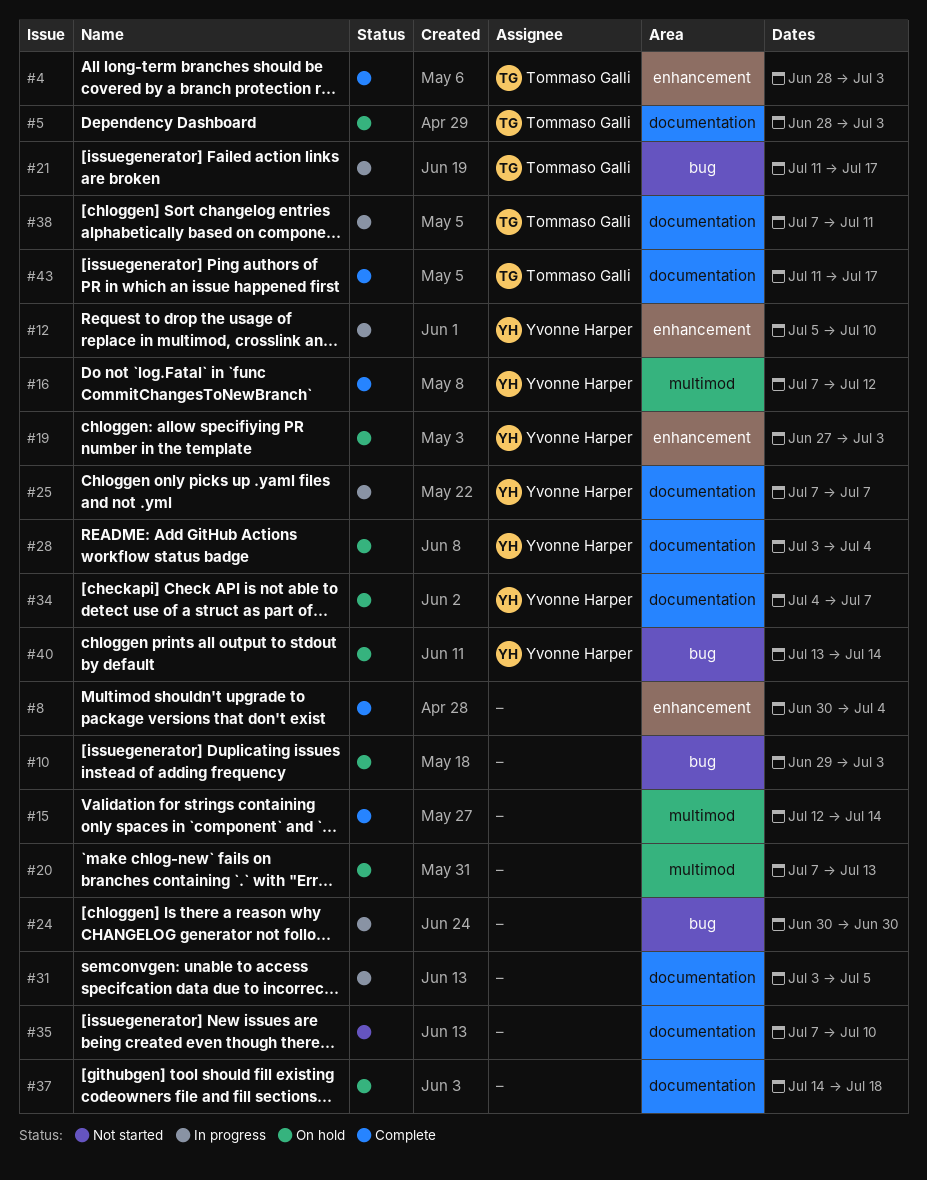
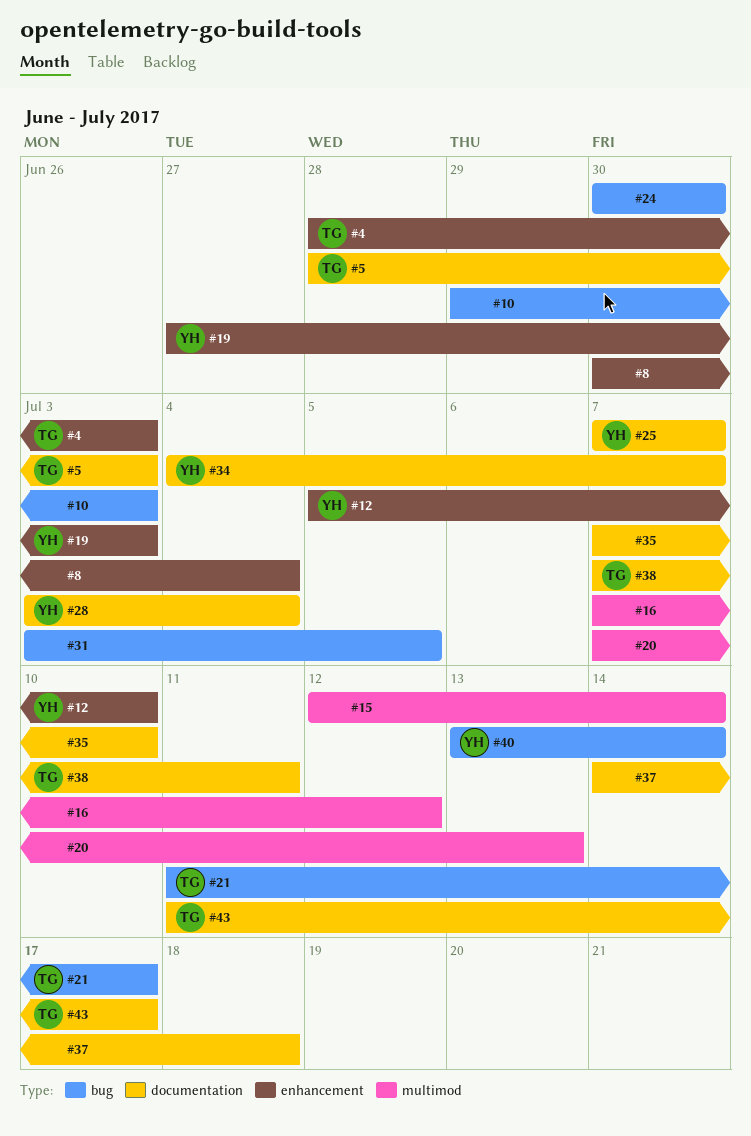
#16, owner: Yvonne Harper -> none
#31, label: documentation -> bug

